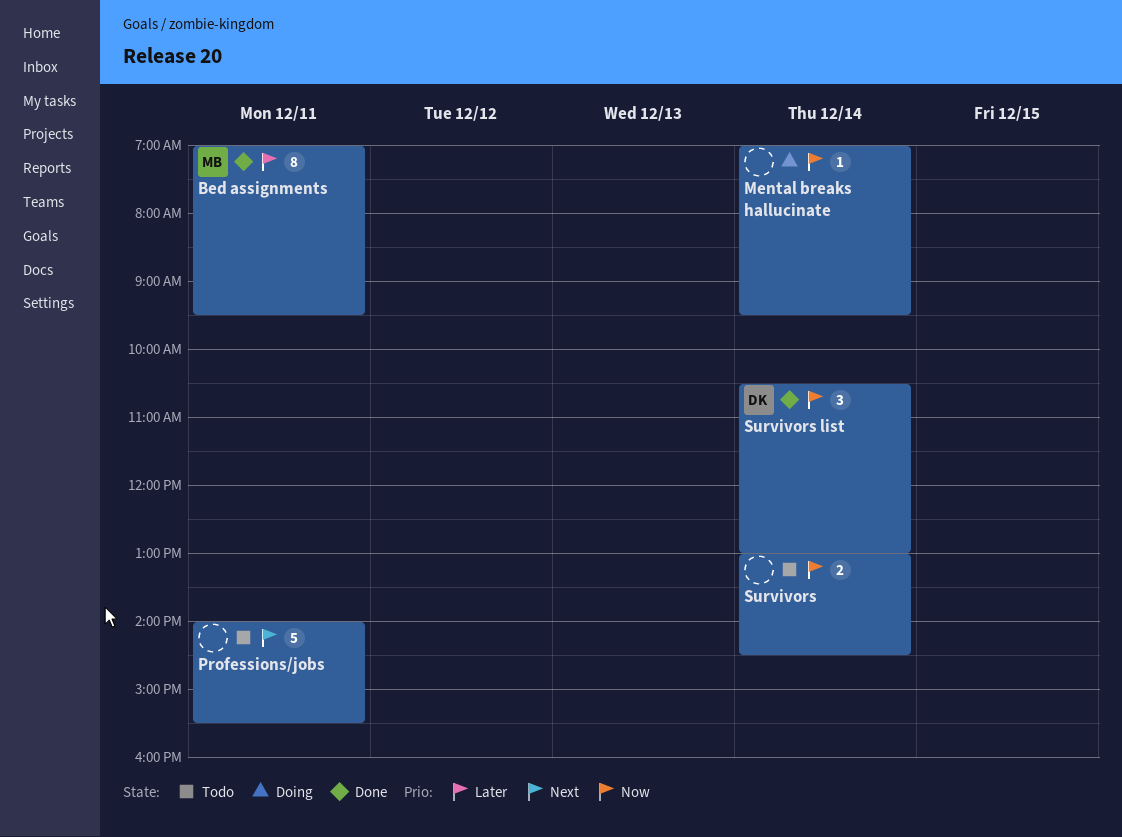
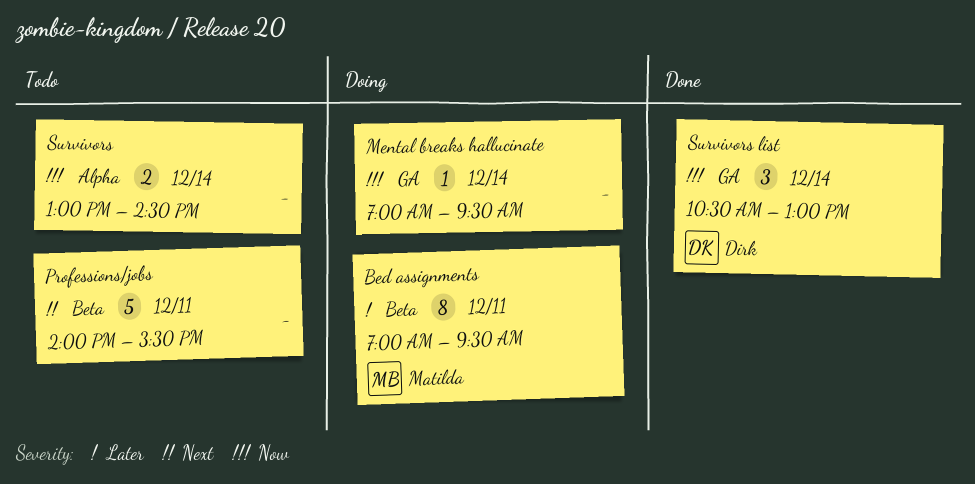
Bed assignments, status: Done -> Doing

